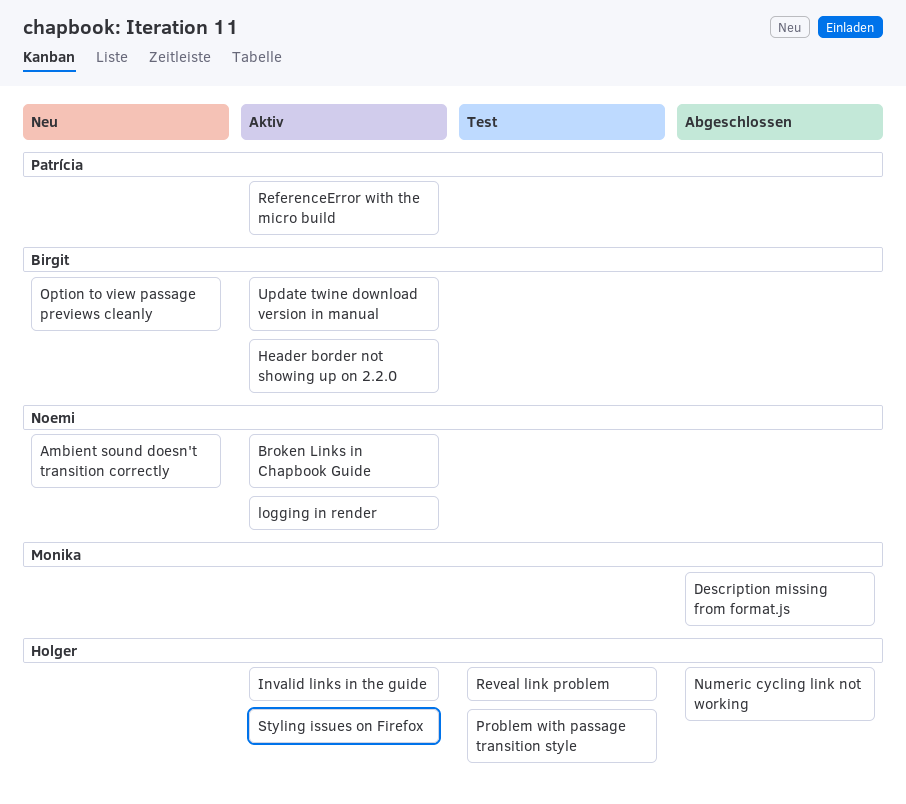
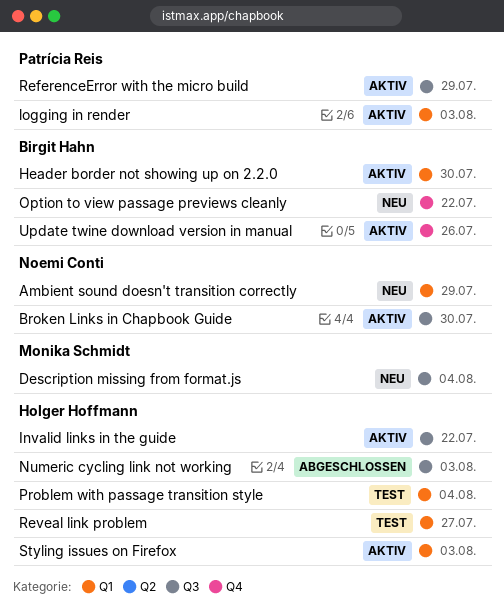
Description missing from format.js, status: Abgeschlossen -> Neu
logging in render, owner: Noemi Conti -> Patrícia Reis

